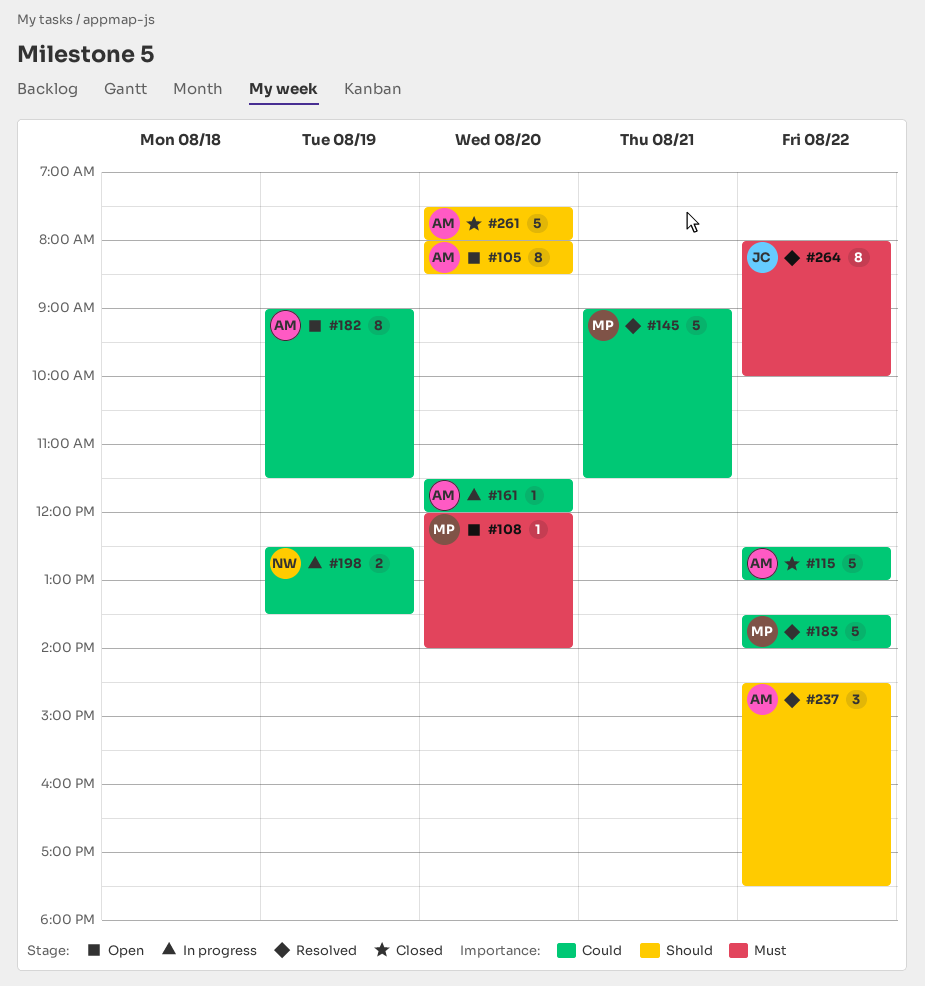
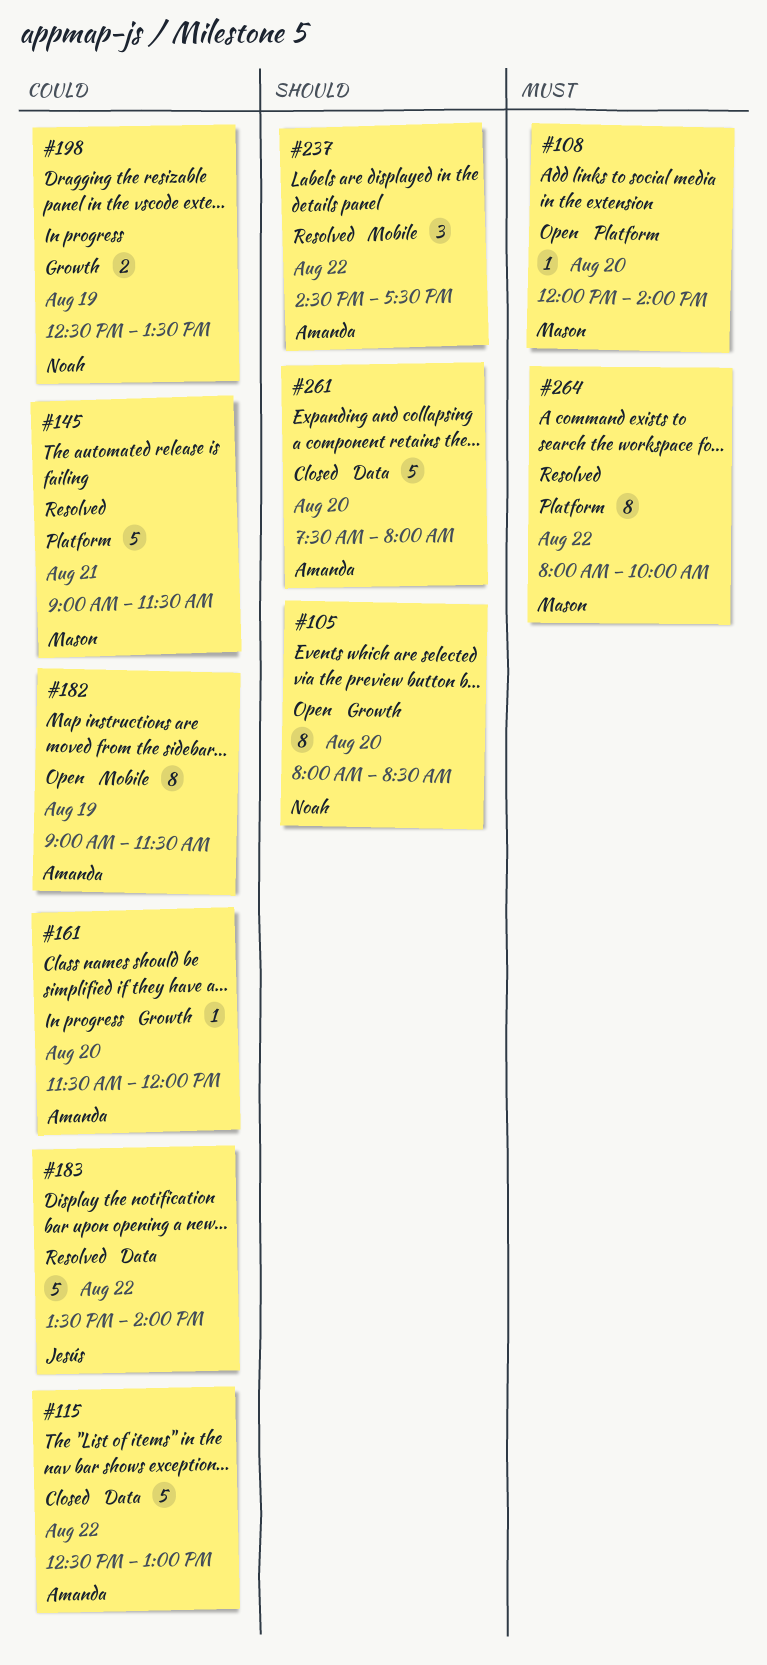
#105, owner: Amanda -> Noah
#183, owner: Mason -> Jesús
#264, owner: Jesús -> Mason

